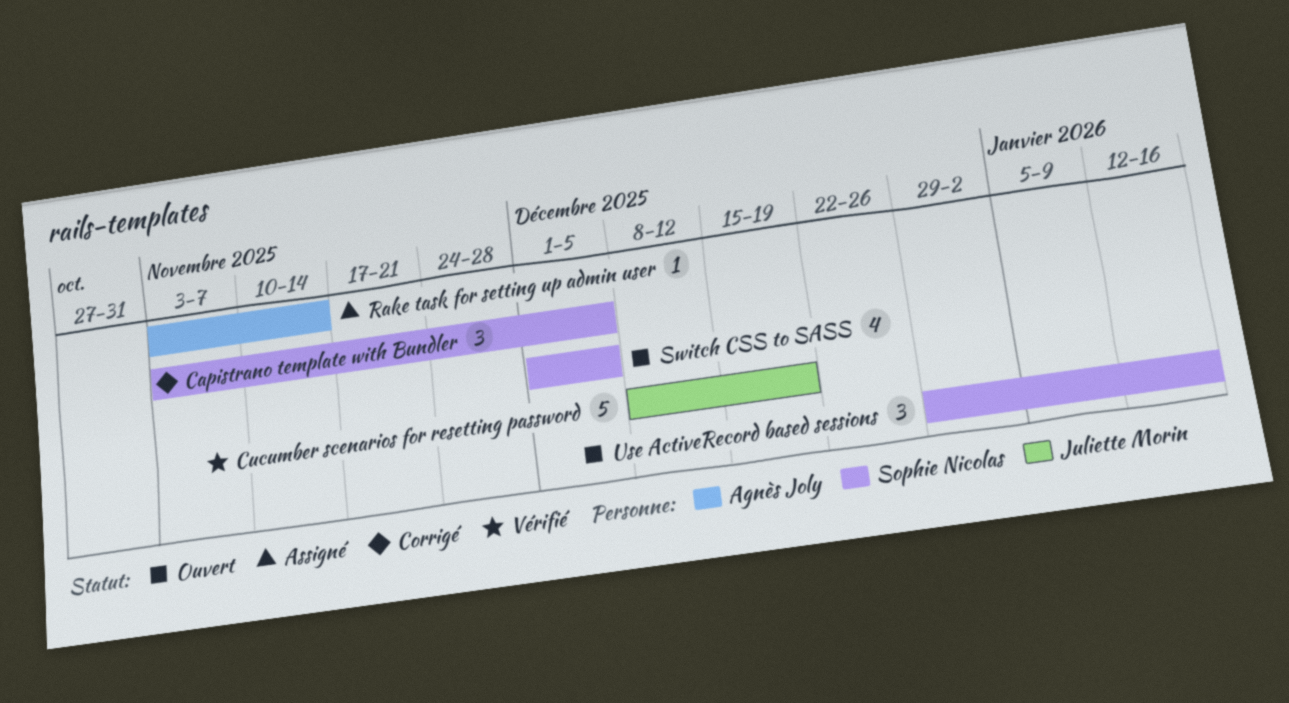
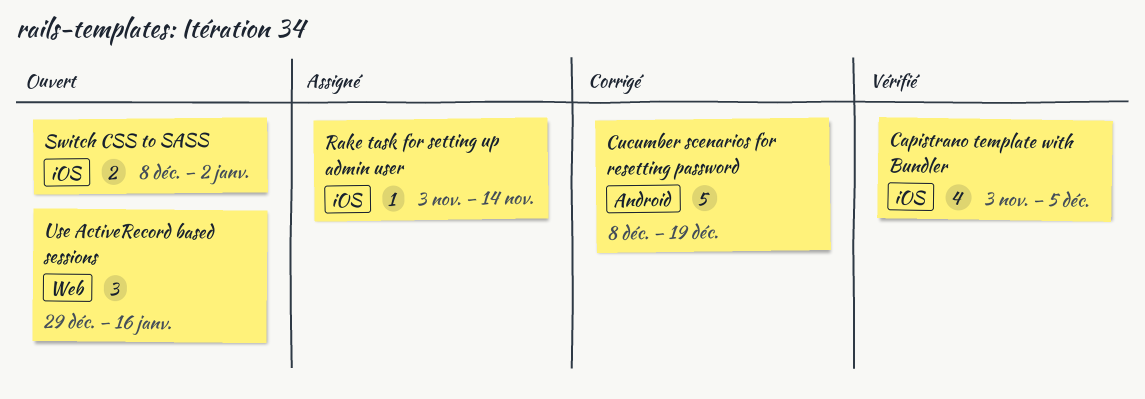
Capistrano template with Bundler, status: Corrigé -> Vérifié
Capistrano template with Bundler, estimate: 3 -> 4
Cucumber scenarios for resetting password, status: Vérifié -> Corrigé
Switch CSS to SASS, estimate: 4 -> 2
Switch CSS to SASS, start: Dec 1 -> Dec 8
Switch CSS to SASS, due: Dec 5 -> Jan 2

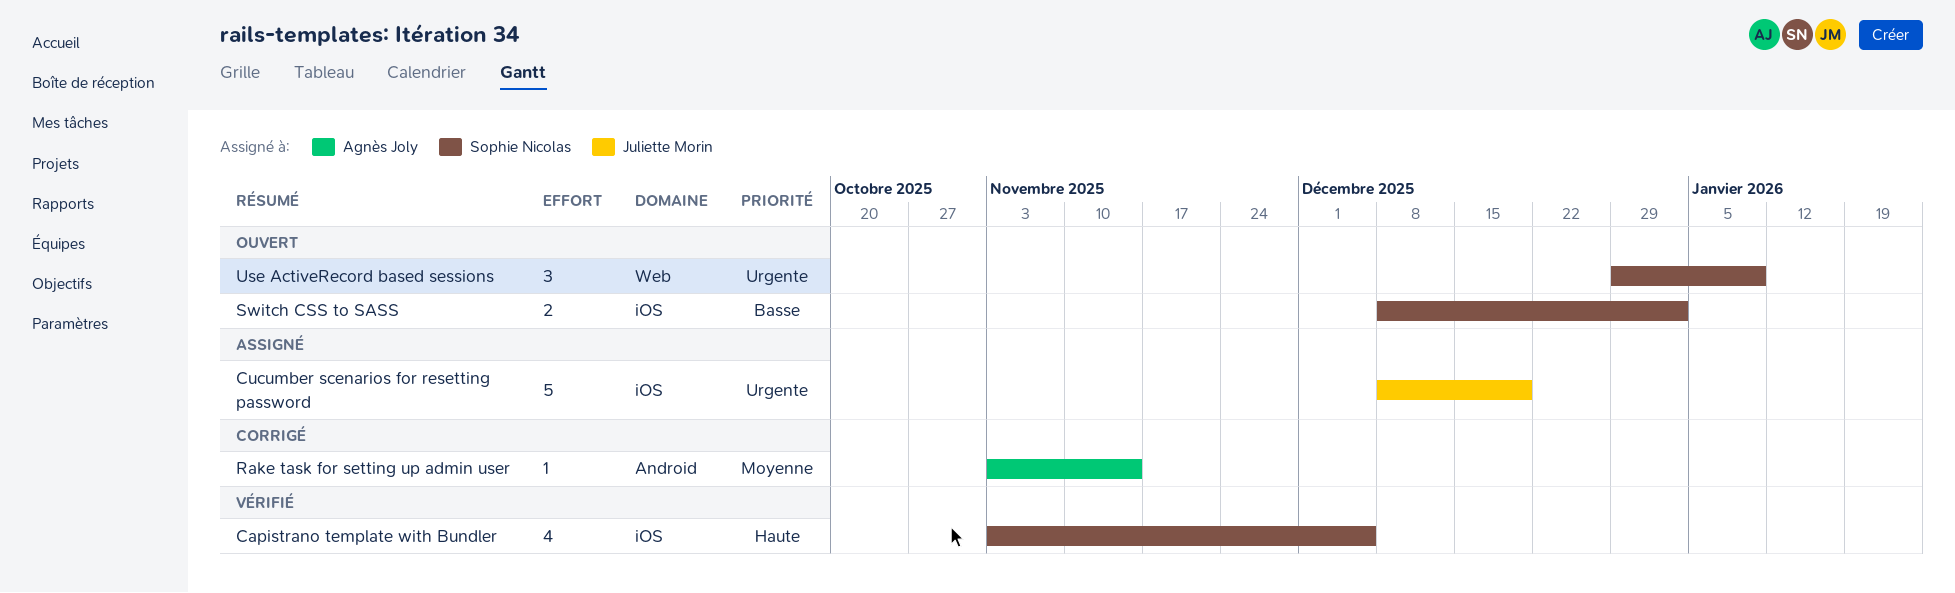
Cucumber scenarios for resetting password, status: Corrigé -> Assigné
Cucumber scenarios for resetting password, label: Android -> iOS
Rake task for setting up admin user, status: Assigné -> Corrigé
Rake task for setting up admin user, label: iOS -> Android
Use ActiveRecord based sessions, due: Jan 16 -> Jan 9

